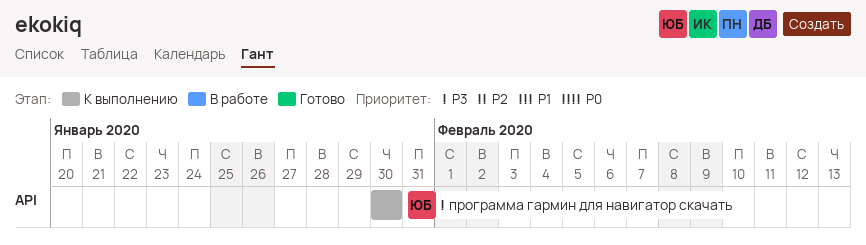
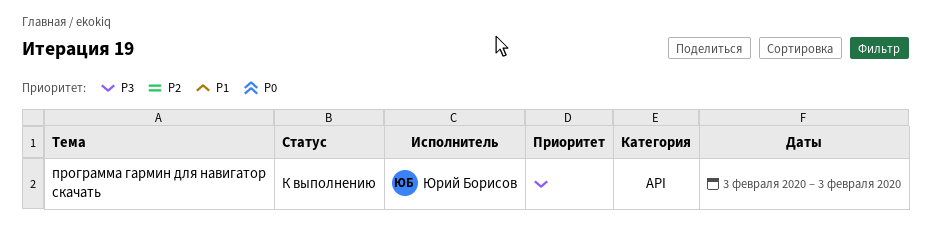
программа гармин для навигатор скачать, start: Jan 30 -> Feb 3
программа гармин для навигатор скачать, due: Jan 30 -> Feb 3

